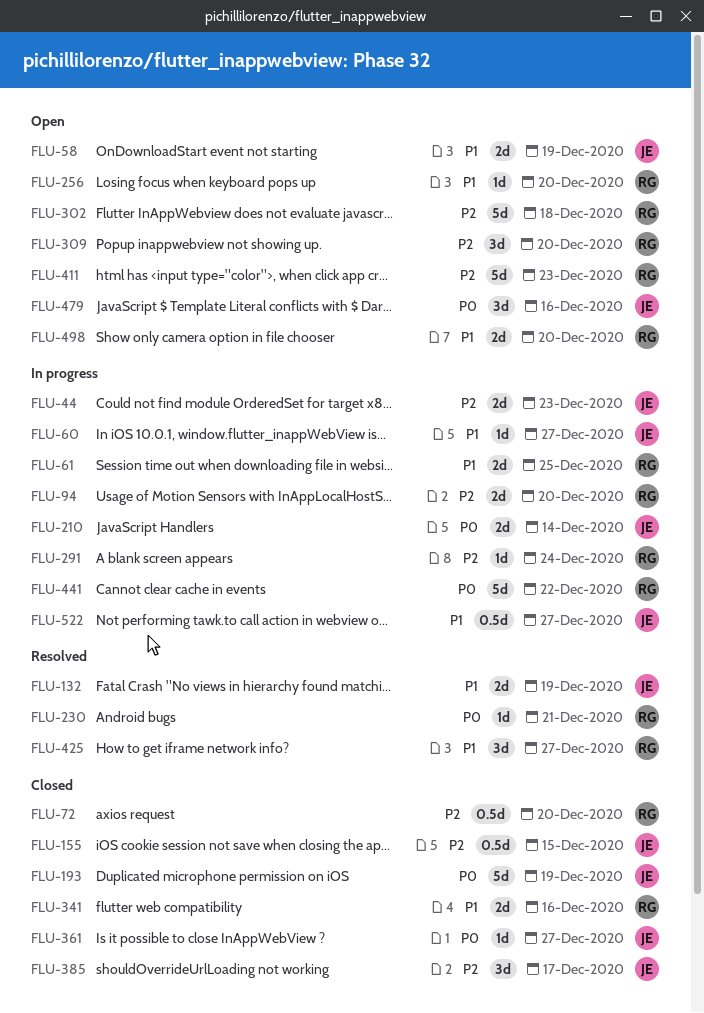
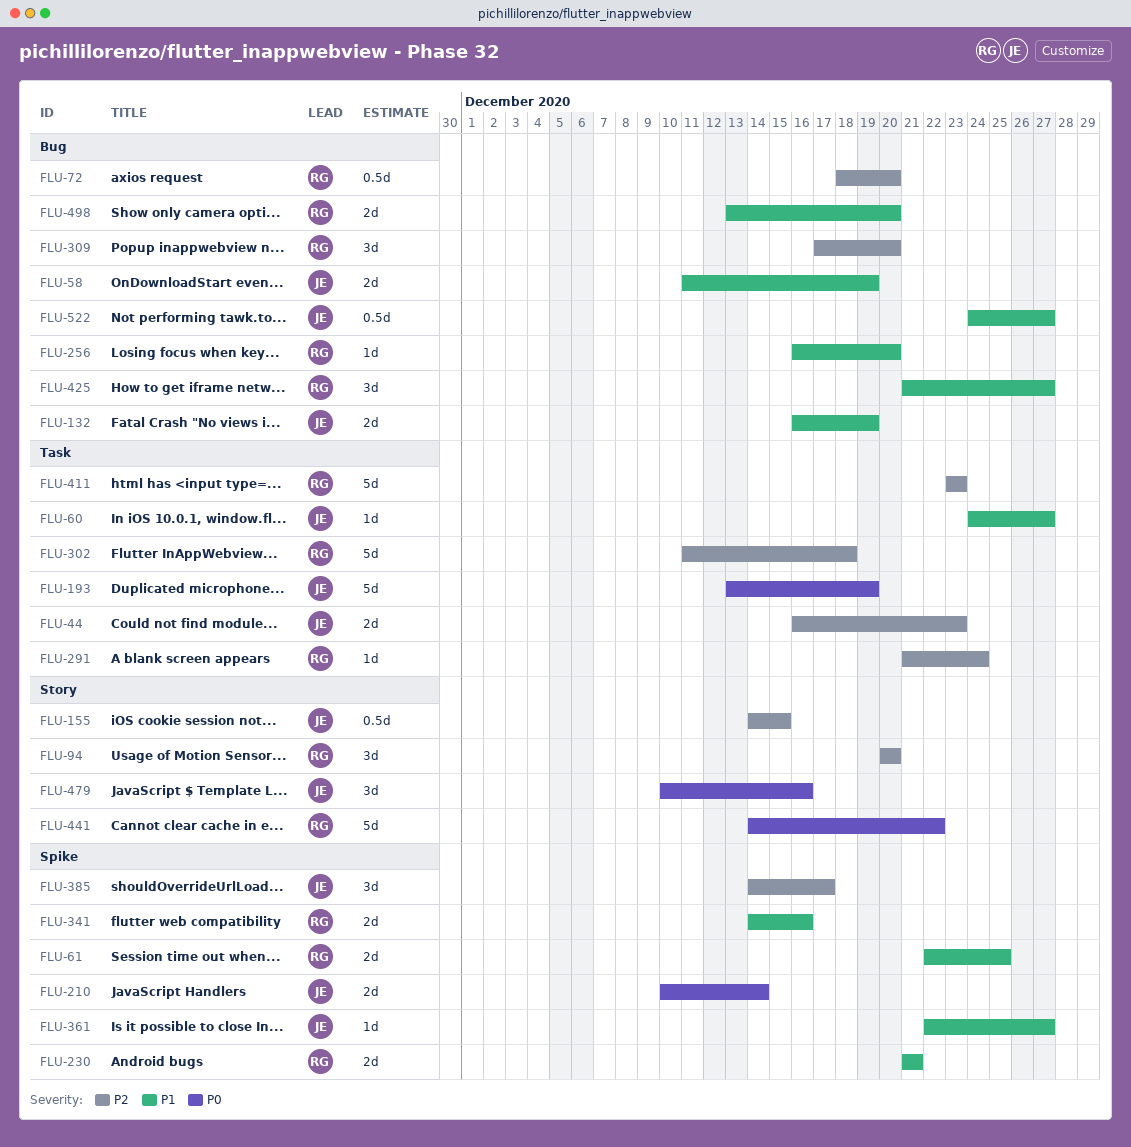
FLU-94, estimate: 2d -> 3d
FLU-230, priority: P0 -> P1
FLU-230, estimate: 1d -> 2d
FLU-361, priority: P0 -> P1

